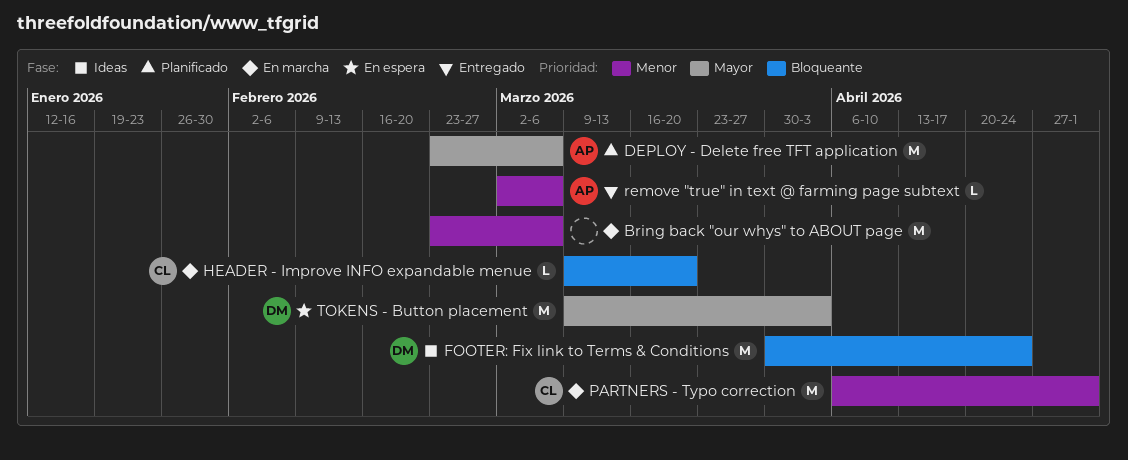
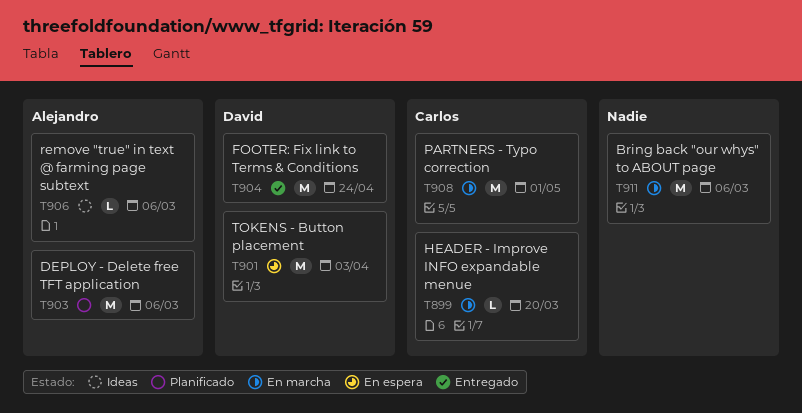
FOOTER: Fix link to Terms & Conditions, status: Ideas -> Entregado
remove "true" in text @ farming page subtext, status: Entregado -> Ideas

